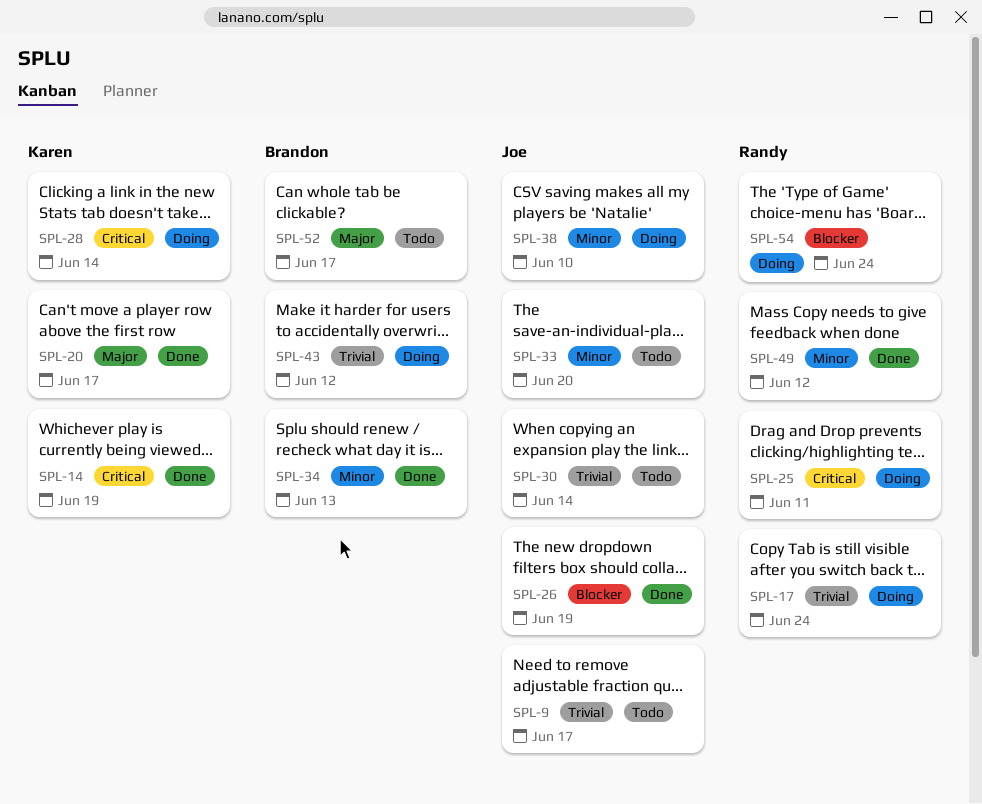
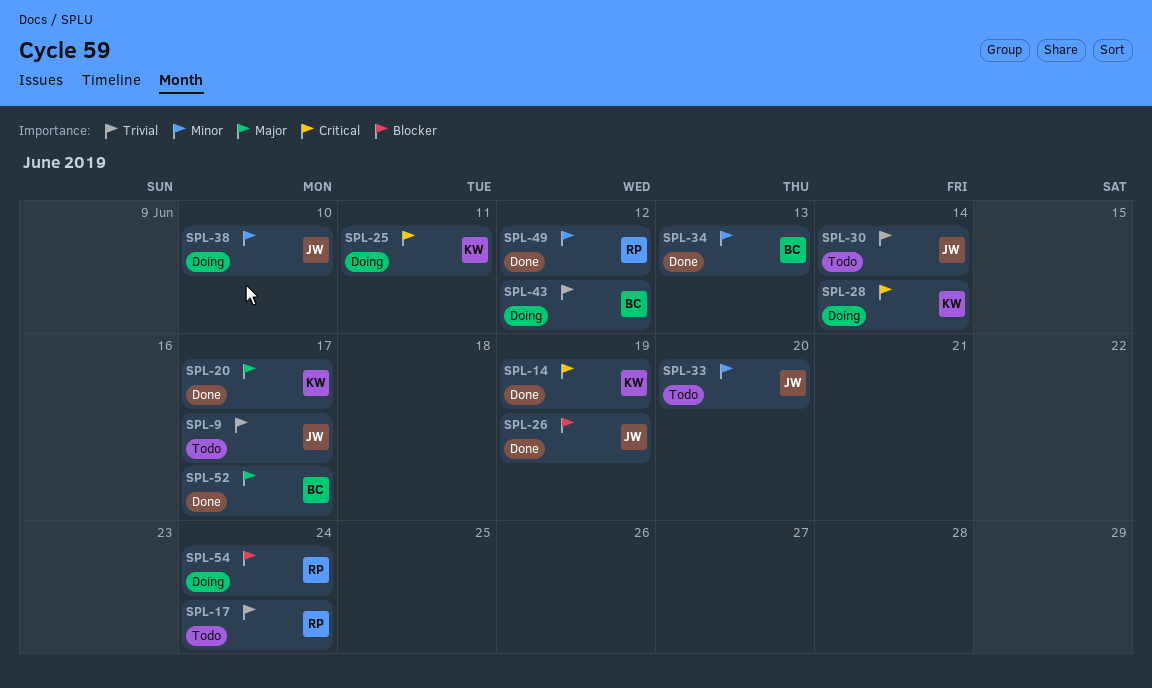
SPL-17, status: Doing -> Todo
SPL-25, owner: Randy -> Karen
SPL-52, status: Todo -> Done

